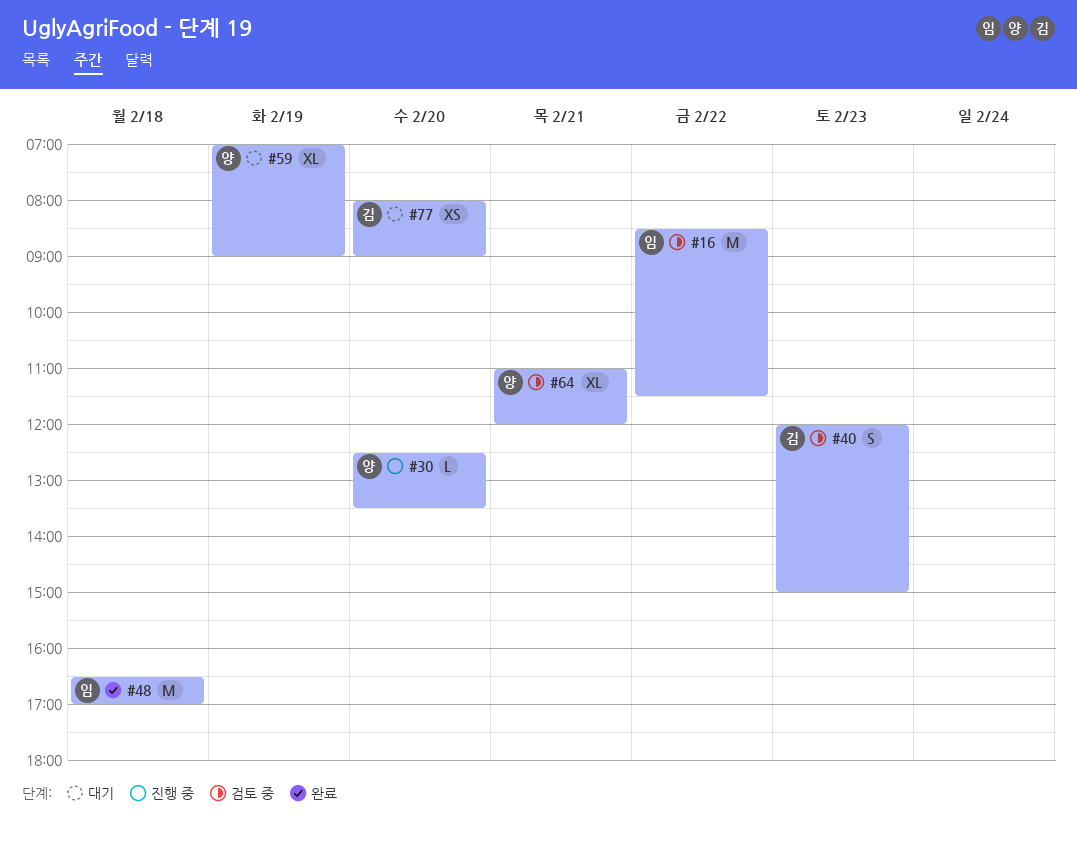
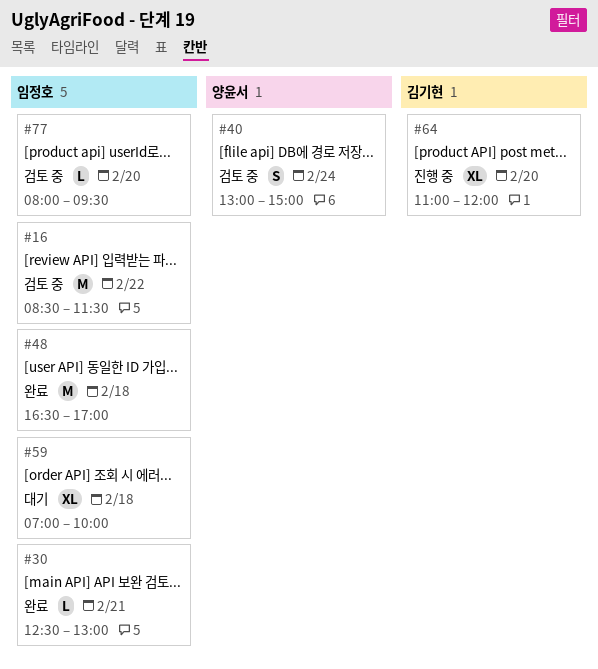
#30, status: 진행 중 -> 완료
#30, owner: 양윤서 -> 임정호
#30, day: Feb 20 -> Feb 21
#30, ends: 13:30 -> 13:00
#40, owner: 김기현 -> 양윤서
#40, day: Feb 23 -> Feb 24
#40, begins: 12:00 -> 13:00
#59, owner: 양윤서 -> 임정호
#59, day: Feb 19 -> Feb 18
#59, ends: 09:00 -> 10:00
#64, status: 검토 중 -> 진행 중
#64, owner: 양윤서 -> 김기현
#64, day: Feb 21 -> Feb 20
#77, status: 대기 -> 검토 중
#77, owner: 김기현 -> 임정호
#77, estimate: XS -> L
#77, ends: 09:00 -> 09:30

